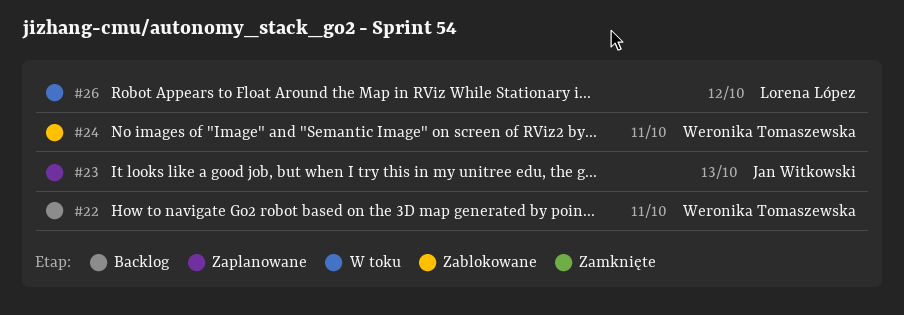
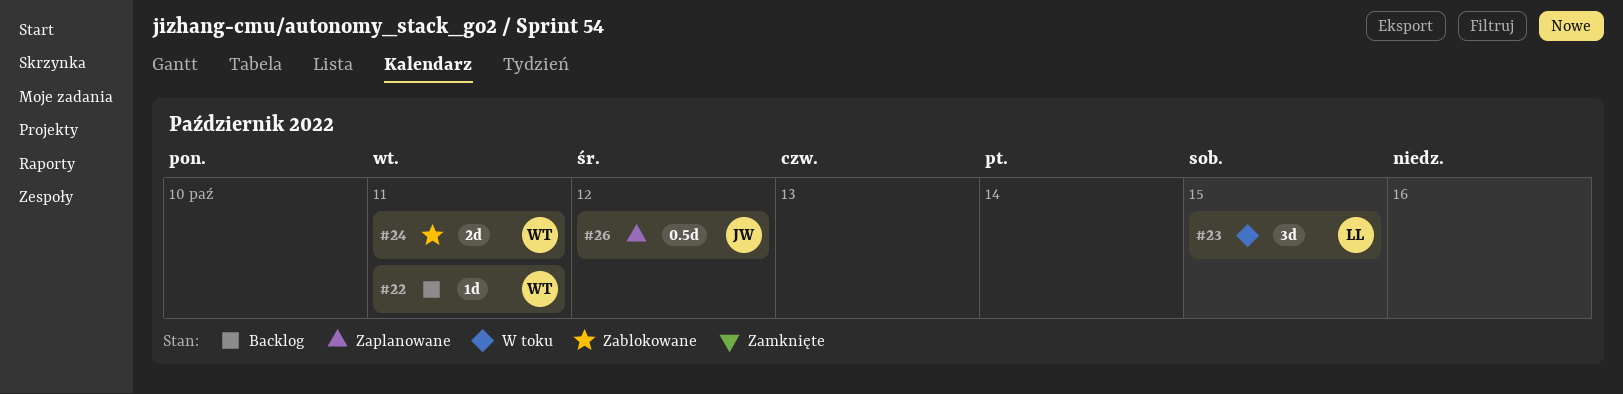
#23, status: Zaplanowane -> W toku
#23, owner: Jan Witkowski -> Lorena López
#23, due: Oct 13 -> Oct 15
#26, status: W toku -> Zaplanowane
#26, owner: Lorena López -> Jan Witkowski

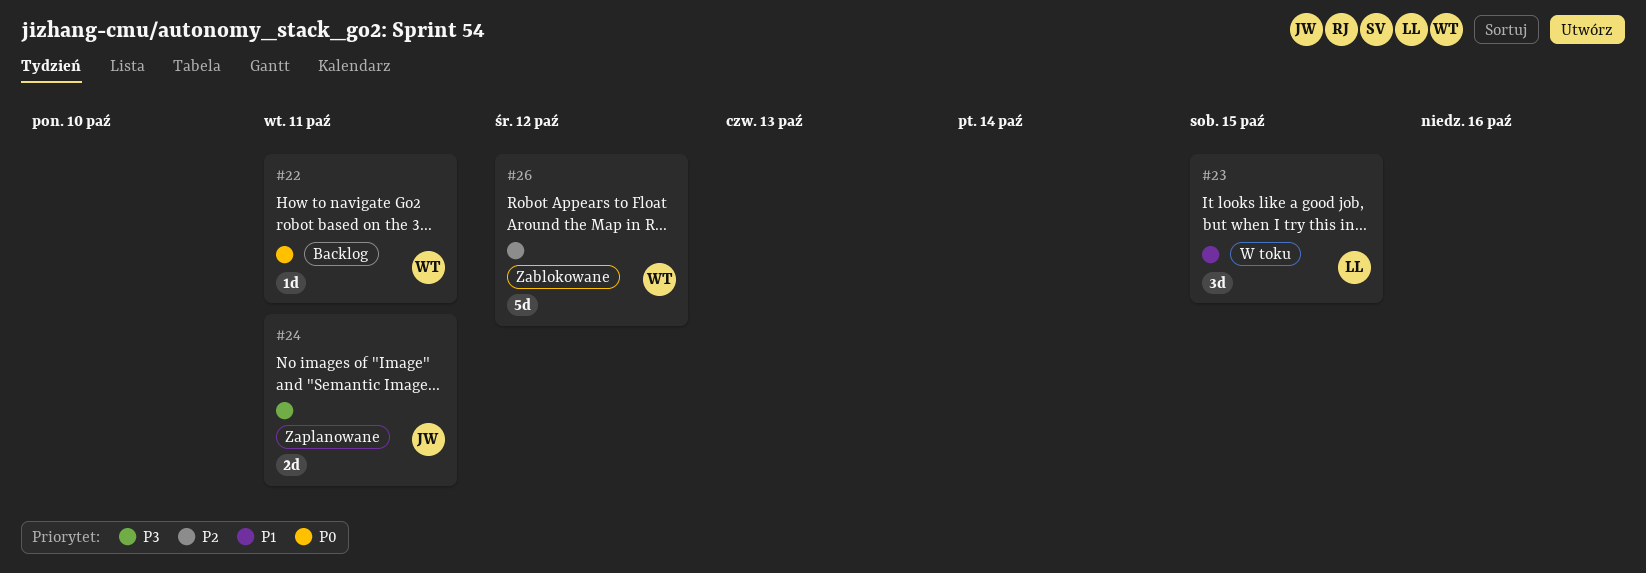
#24, status: Zablokowane -> Zaplanowane
#24, owner: WT -> JW
#26, status: Zaplanowane -> Zablokowane
#26, owner: JW -> WT
#26, estimate: 0.5d -> 5d

